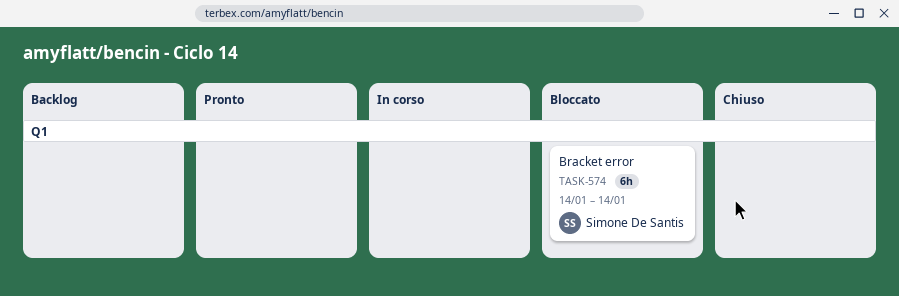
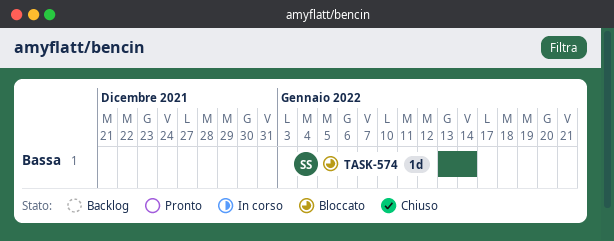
TASK-574, estimate: 6h -> 1d
TASK-574, start: Jan 14 -> Jan 13

